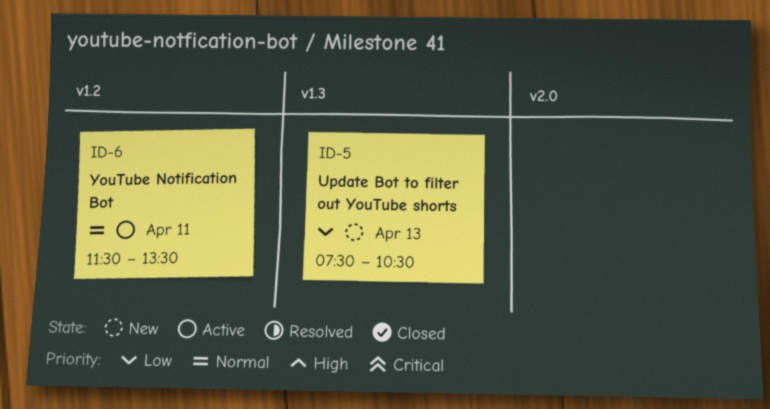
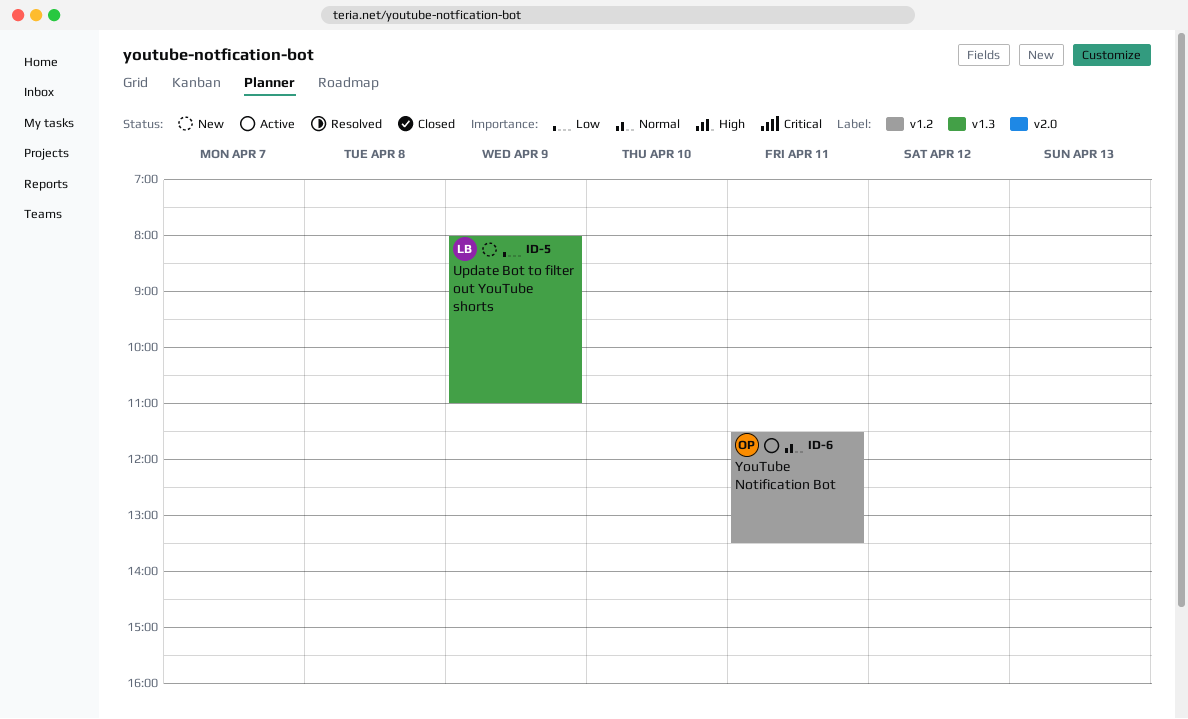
ID-5, day: Apr 13 -> Apr 9
ID-5, begins: 07:30 -> 08:00
ID-5, ends: 10:30 -> 11:00

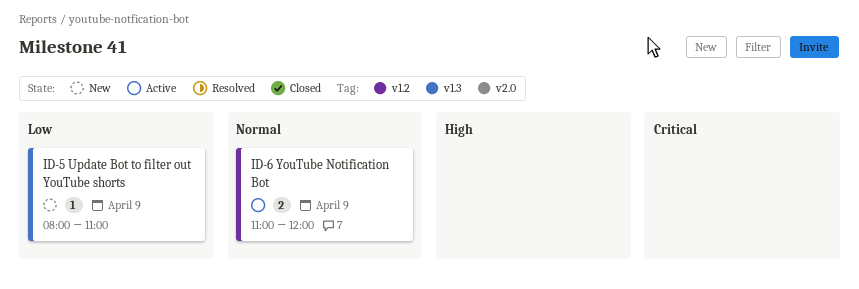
ID-6, day: Apr 11 -> Apr 9
ID-6, begins: 11:30 -> 11:00
ID-6, ends: 13:30 -> 12:00

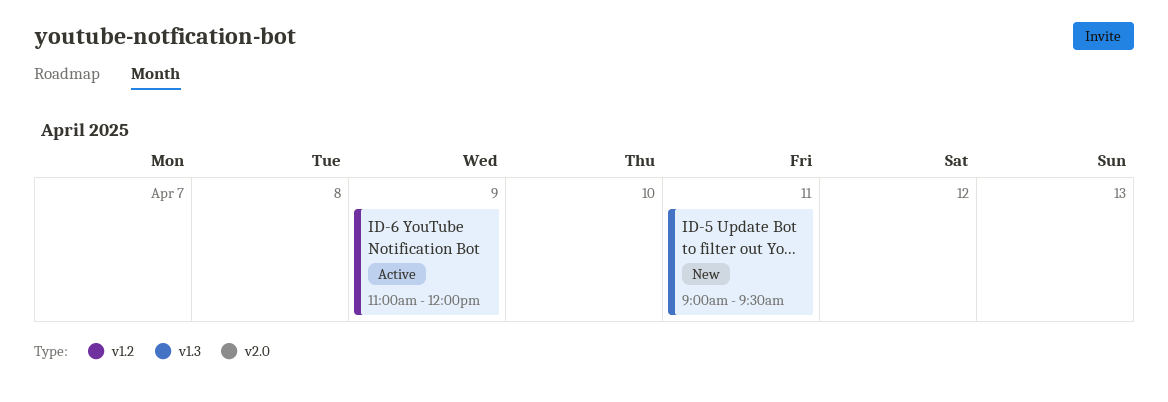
ID-5, day: Apr 9 -> Apr 11
ID-5, begins: 08:00 -> 09:00
ID-5, ends: 11:00 -> 09:30

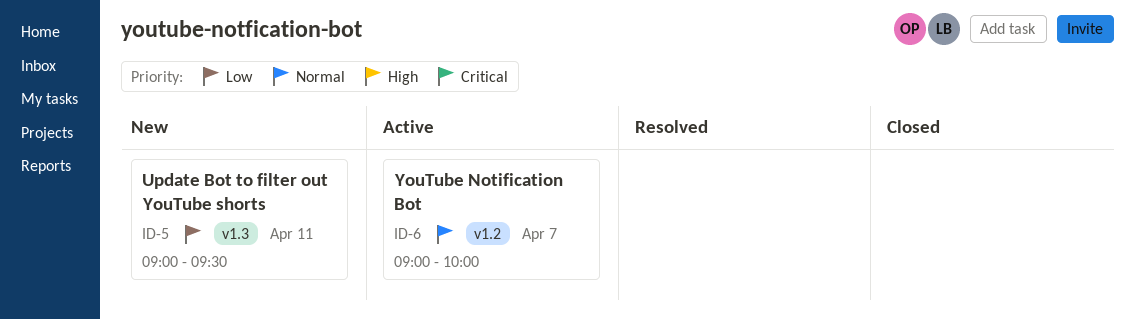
ID-6, day: Apr 9 -> Apr 7
ID-6, begins: 11:00 -> 09:00
ID-6, ends: 12:00 -> 10:00

